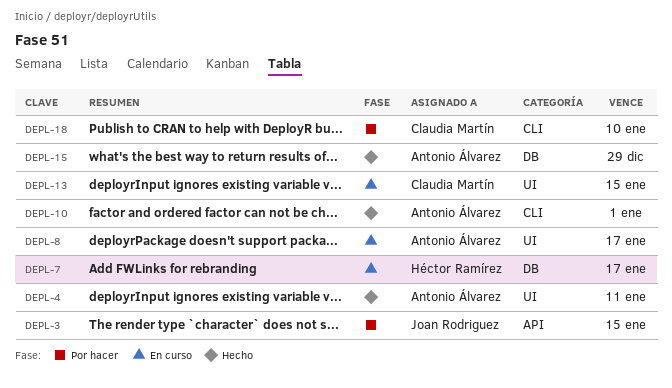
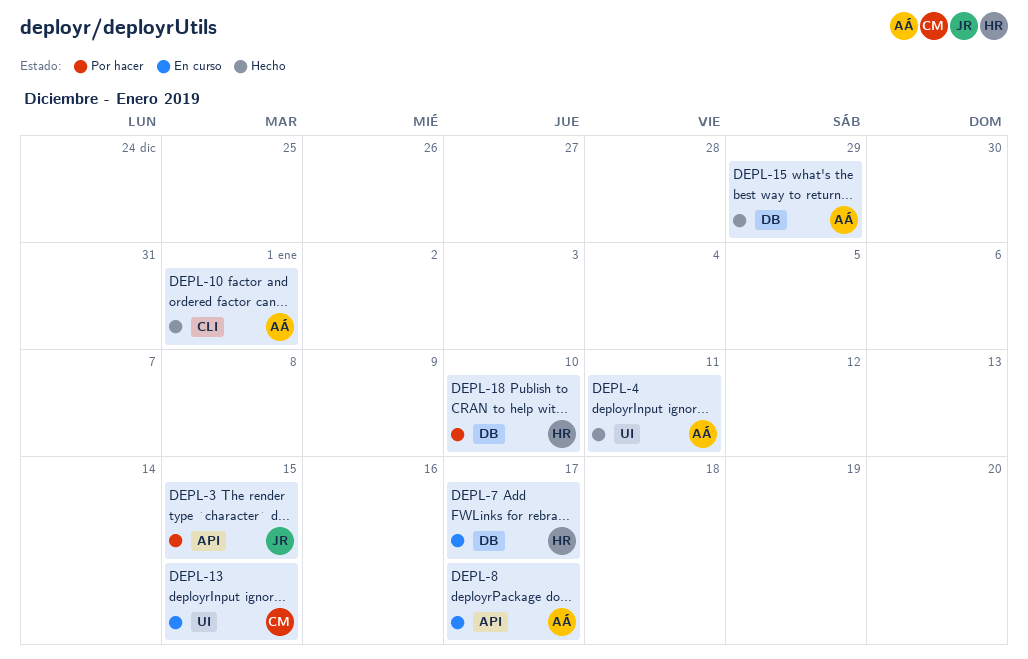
DEPL-8, label: UI -> API
DEPL-18, owner: Claudia Martín -> Héctor Ramírez
DEPL-18, label: CLI -> DB

